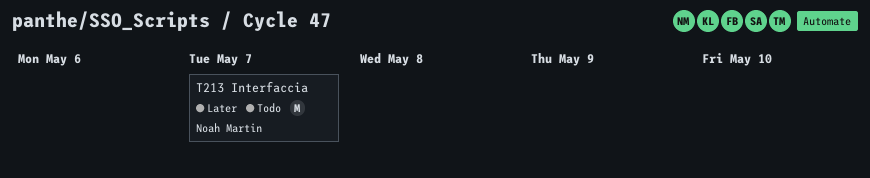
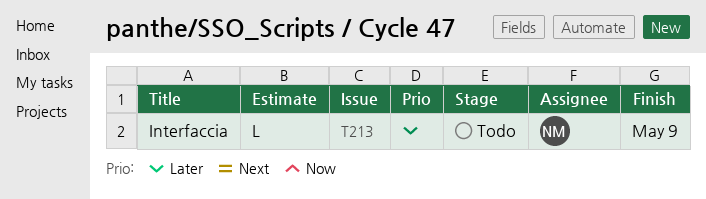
T213, estimate: M -> L
T213, due: May 7 -> May 9

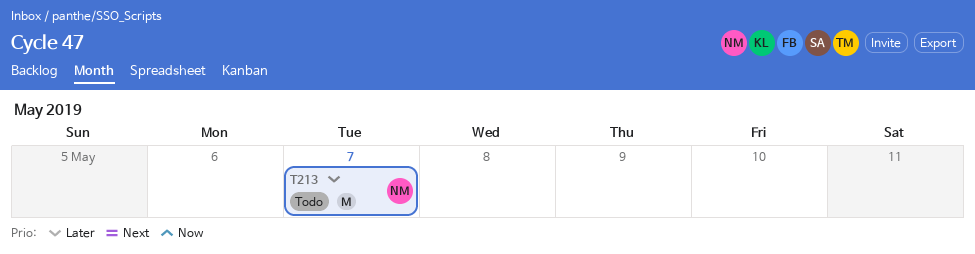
T213, estimate: L -> M
T213, due: May 9 -> May 7

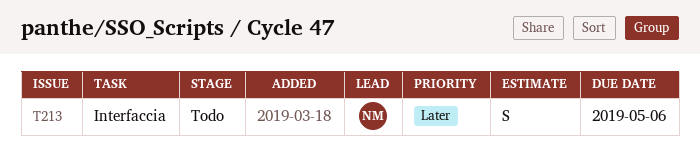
T213, estimate: M -> S
T213, due: May 7 -> May 6

